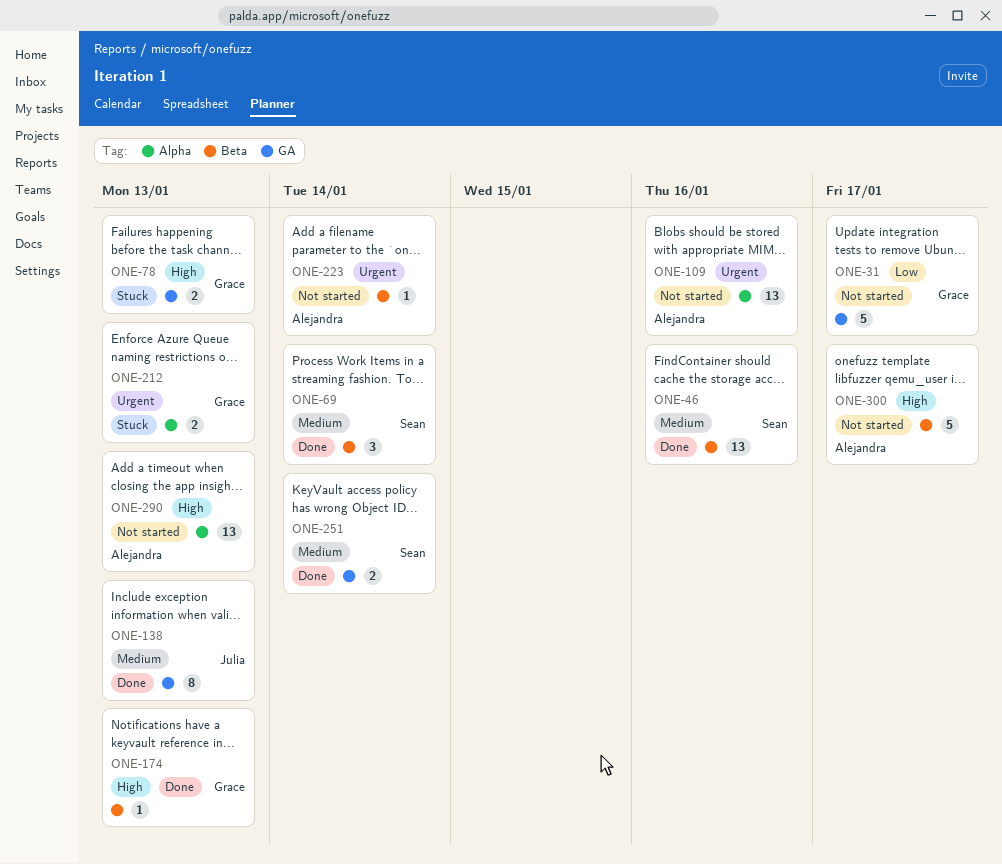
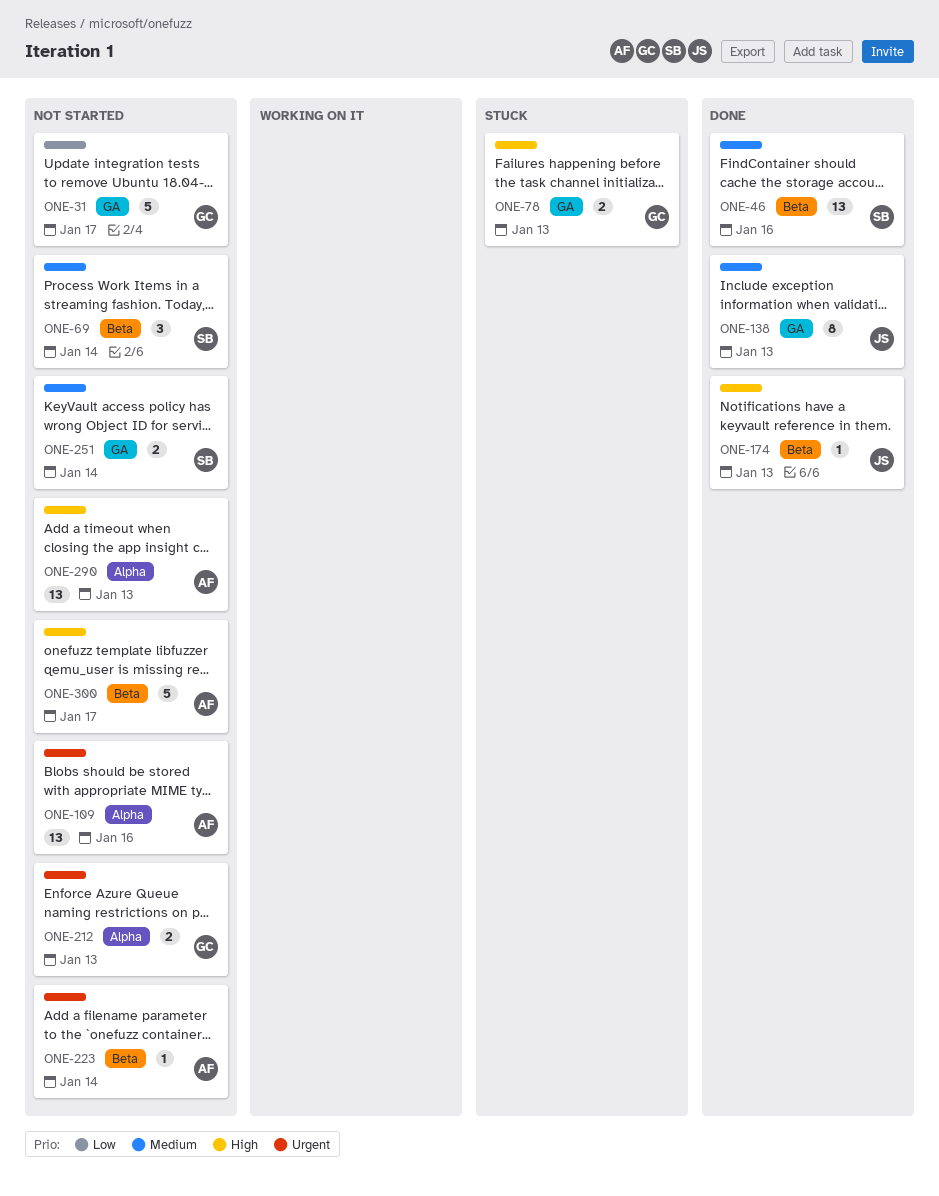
ONE-69, status: Done -> Not started
ONE-174, owner: Grace -> Julia
ONE-212, status: Stuck -> Not started
ONE-251, status: Done -> Not started

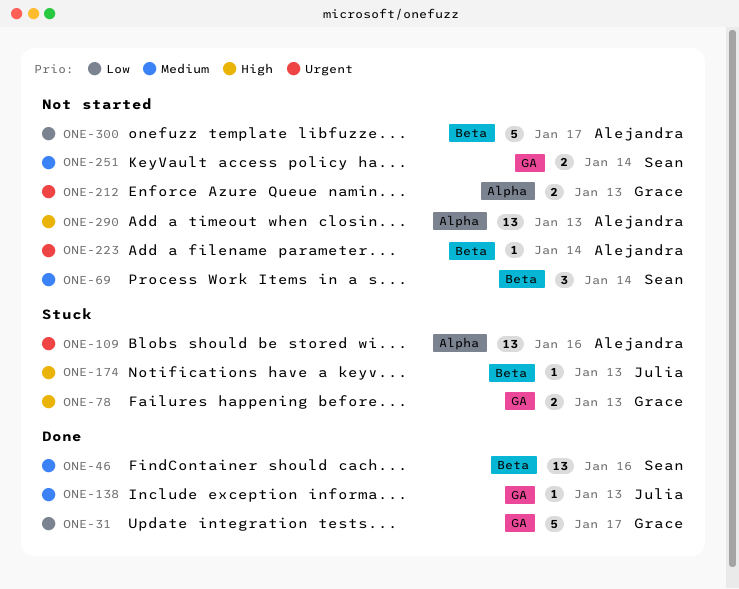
ONE-31, status: Not started -> Done
ONE-109, status: Not started -> Stuck
ONE-138, estimate: 8 -> 1
ONE-174, status: Done -> Stuck
ONE-300, priority: High -> Low

